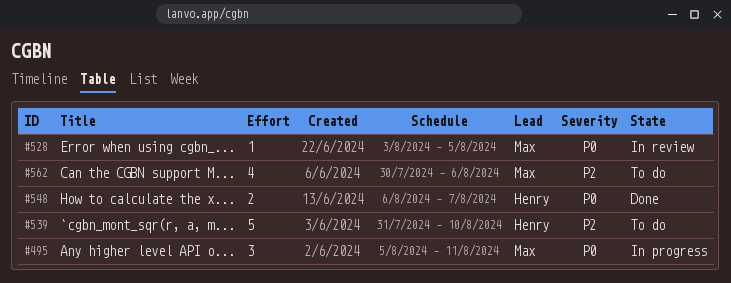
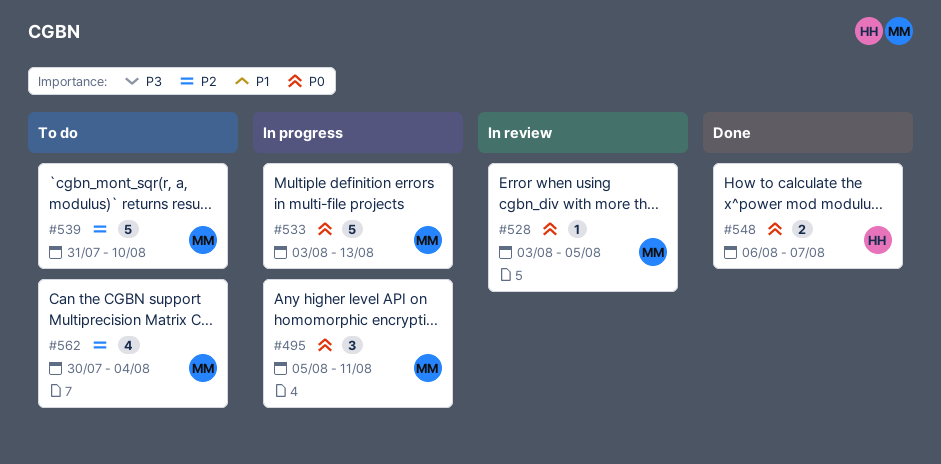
#533: none -> present
#539, owner: Henry -> Max
#562, due: Aug 6 -> Aug 4

